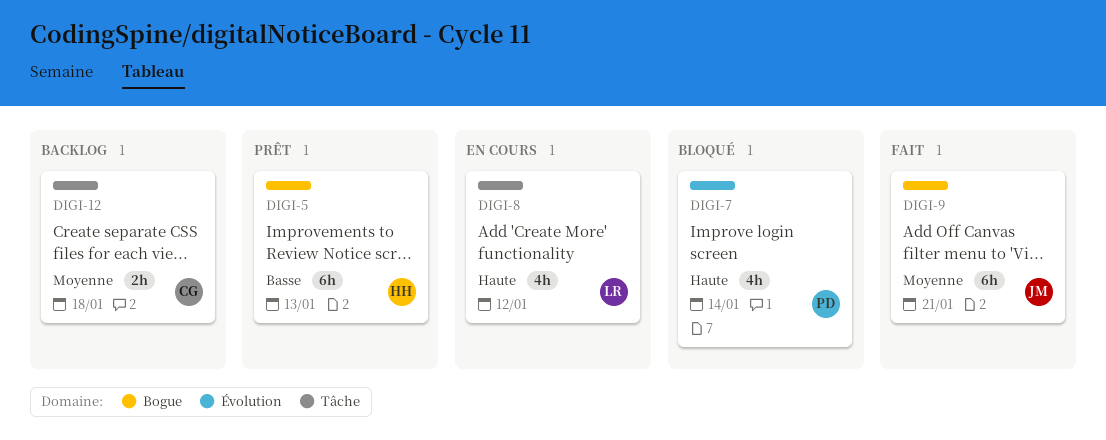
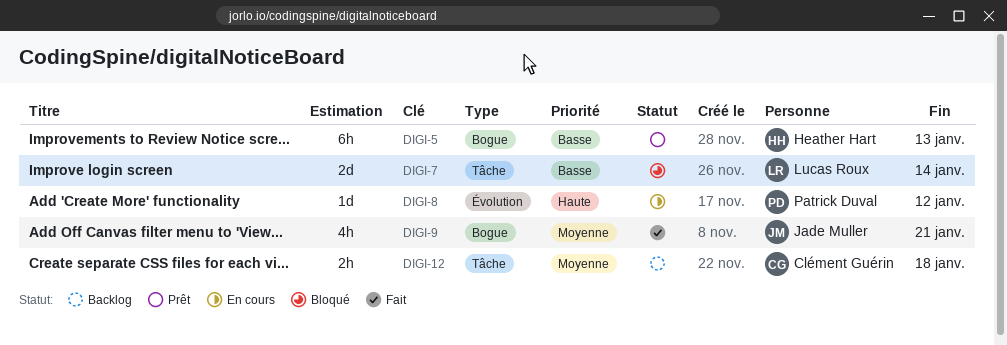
DIGI-7, owner: Patrick Duval -> Lucas Roux
DIGI-7, priority: Haute -> Basse
DIGI-7, label: Évolution -> Tâche
DIGI-7, estimate: 4h -> 2d
DIGI-8, owner: Lucas Roux -> Patrick Duval
DIGI-8, label: Tâche -> Évolution
DIGI-8, estimate: 4h -> 1d
DIGI-9, estimate: 6h -> 4h

